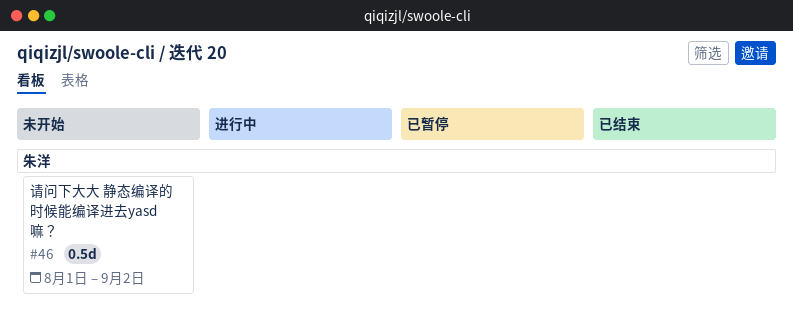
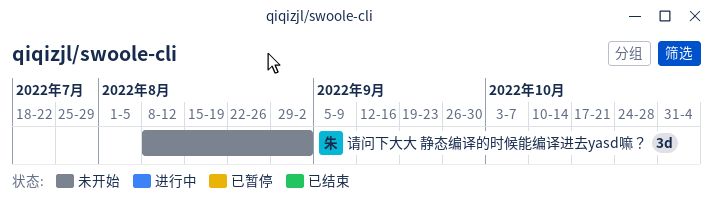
请问下大大 静态编译的时候能编译进去yasd嘛？, estimate: 0.5d -> 3d
请问下大大 静态编译的时候能编译进去yasd嘛？, start: Aug 1 -> Aug 8

